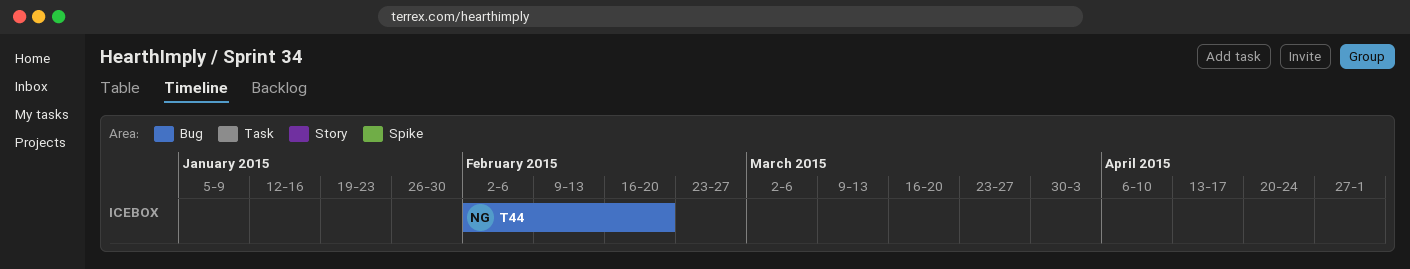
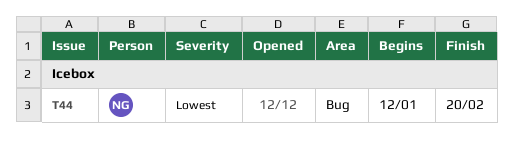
T44, start: Feb 2 -> Jan 12

